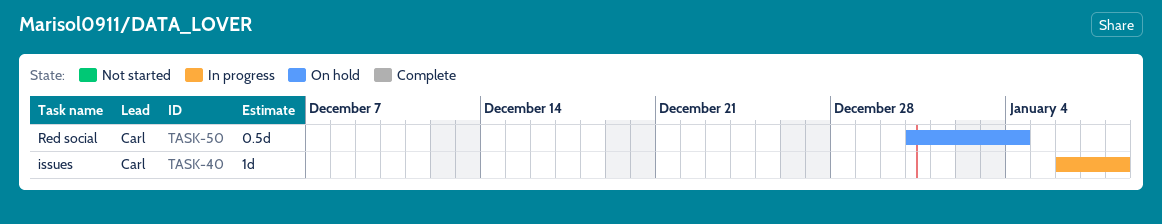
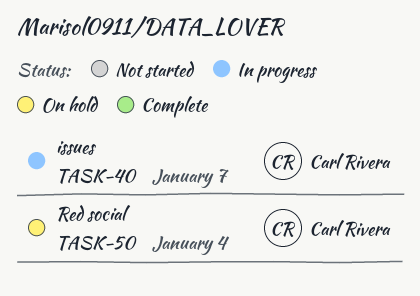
TASK-40, due: Jan 8 -> Jan 7

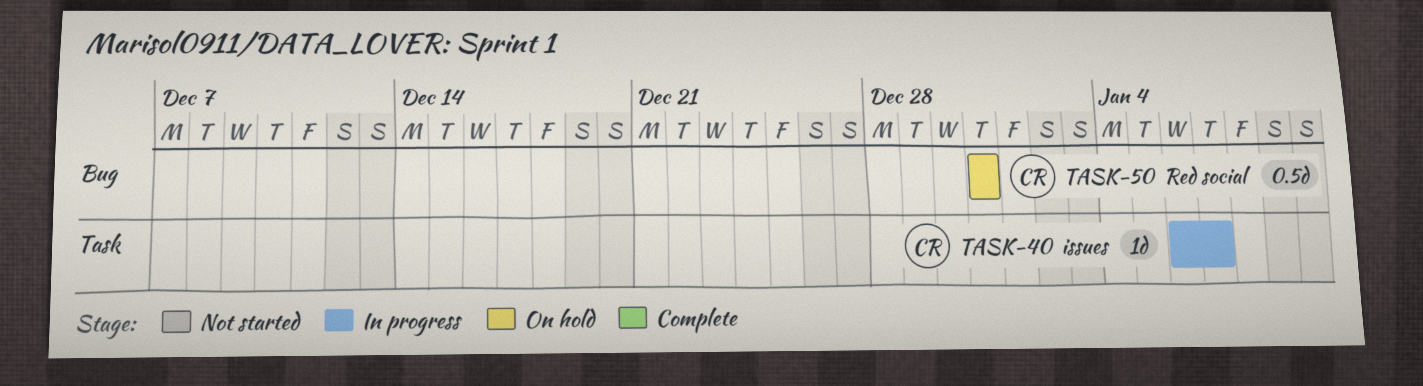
TASK-50, due: Jan 4 -> Dec 31

